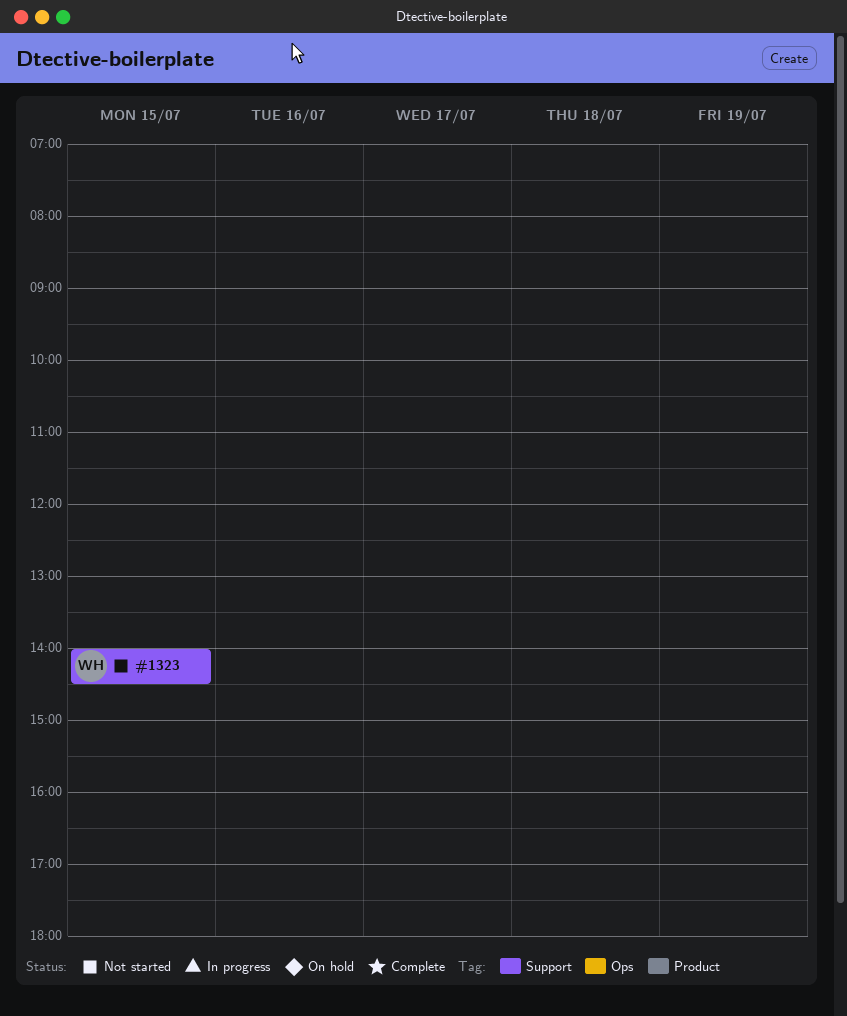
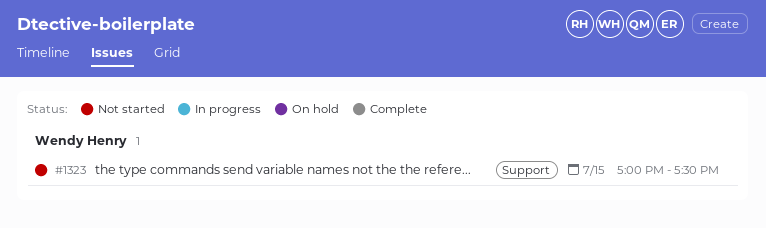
#1323, begins: 14:00 -> 17:00
#1323, ends: 14:30 -> 17:30

